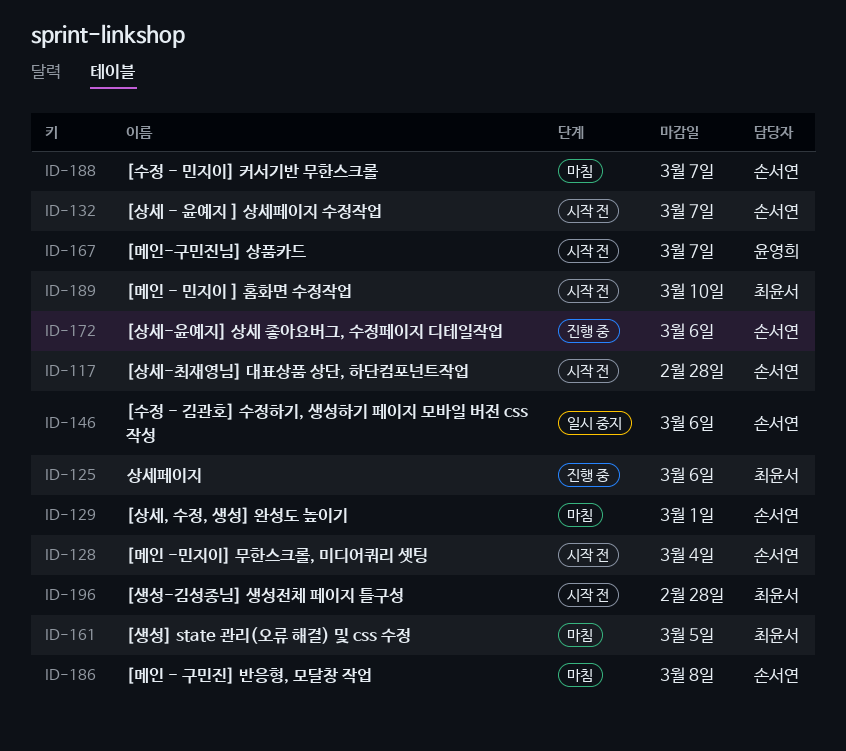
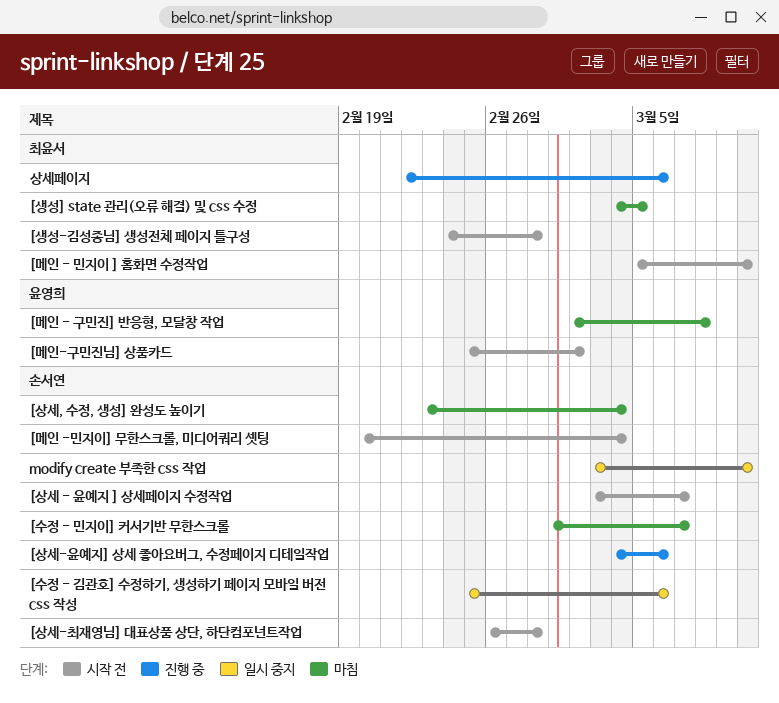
[메인 - 구민진] 반응형, 모달창 작업, owner: 손서연 -> 윤영희
[메인-구민진님] 상품카드, due: Mar 7 -> Mar 2
[상세, 수정, 생성] 완성도 높이기, due: Mar 1 -> Mar 4
modify create 부족한 css 작업: none -> present

